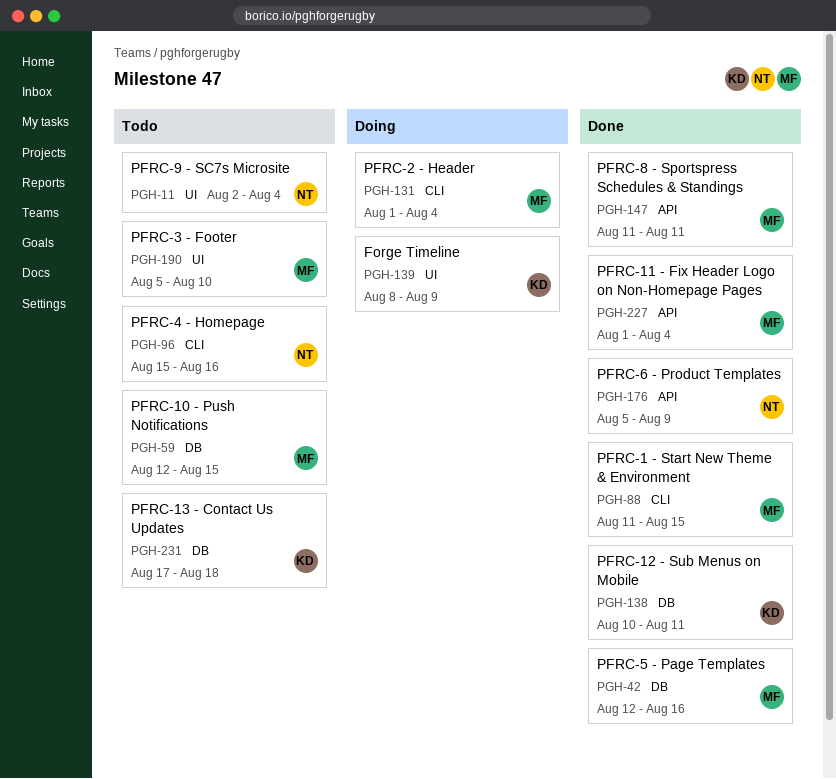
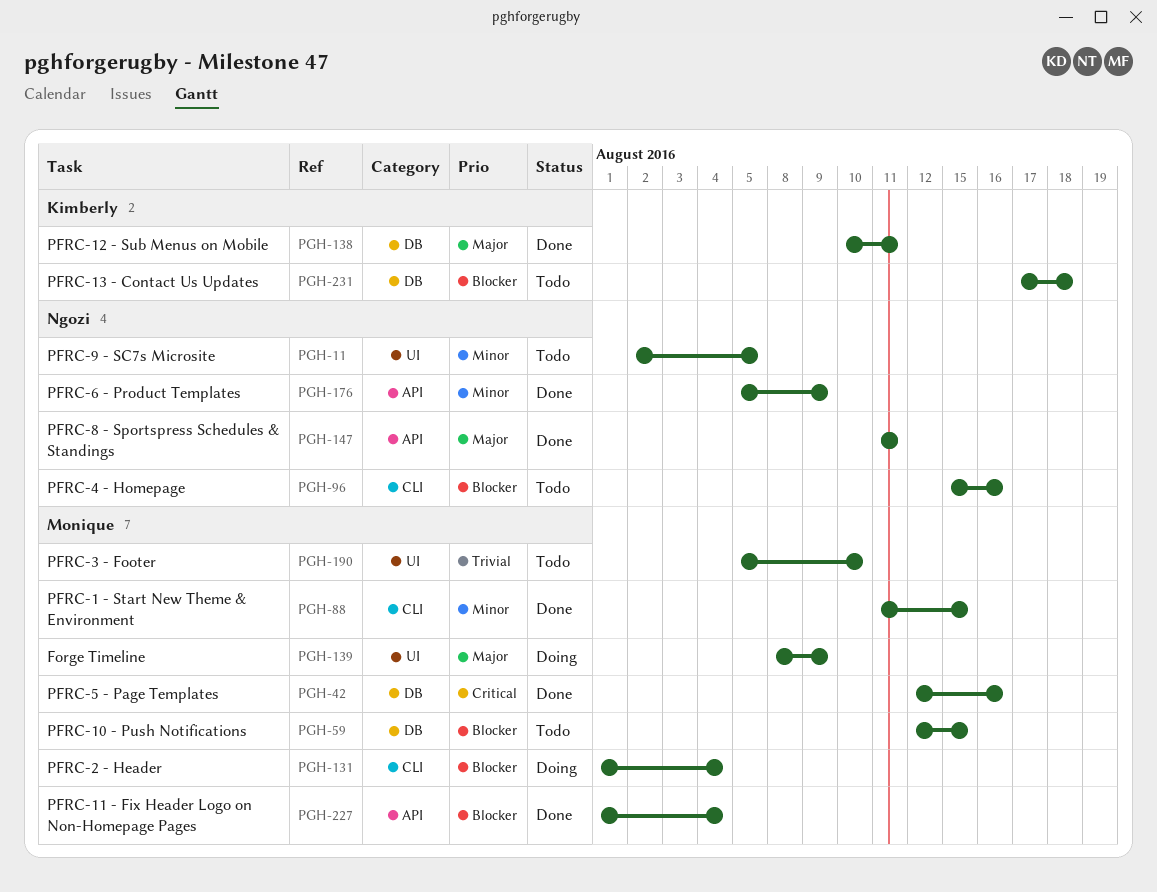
PGH-11, due: Aug 4 -> Aug 5
PGH-139, owner: Kimberly -> Monique
PGH-147, owner: Monique -> Ngozi

